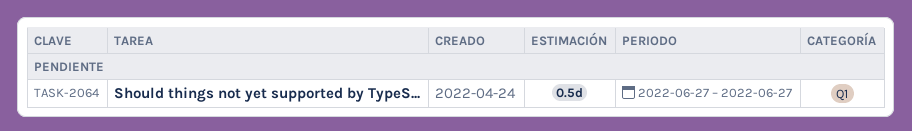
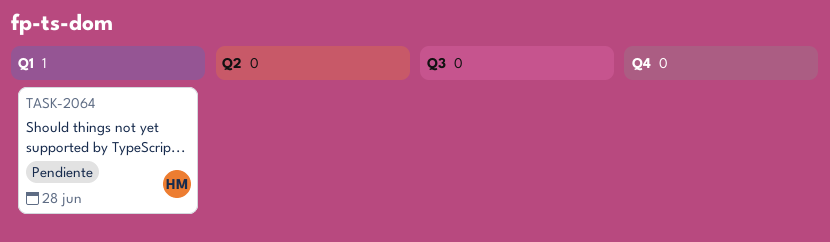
TASK-2064, due: Jun 27 -> Jun 28

